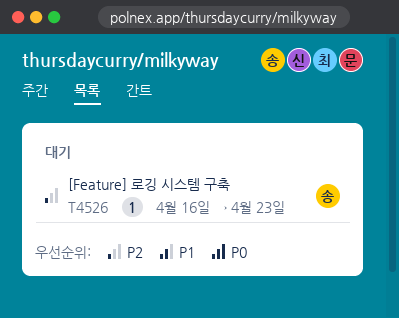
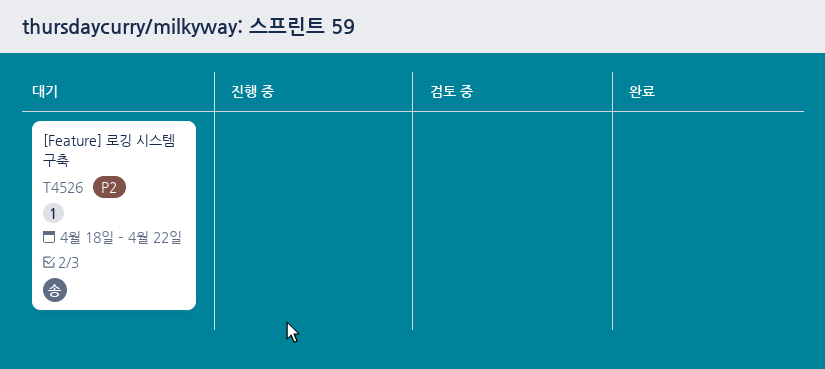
T4526, start: Apr 16 -> Apr 18
T4526, due: Apr 23 -> Apr 22

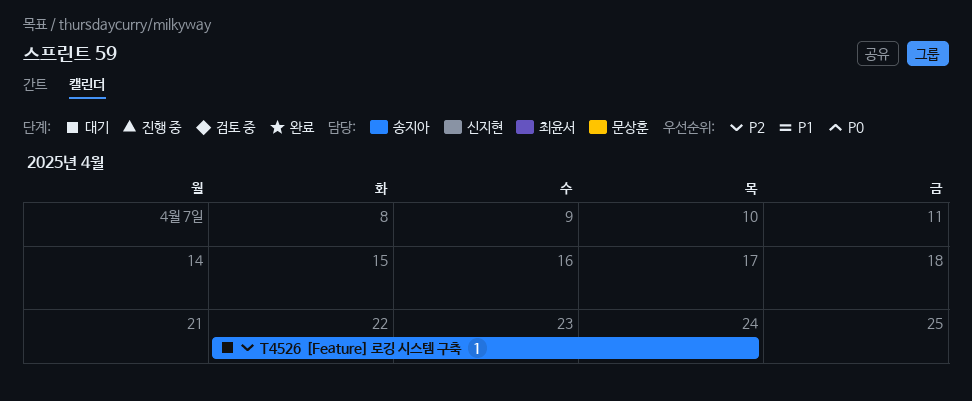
T4526, start: Apr 18 -> Apr 22
T4526, due: Apr 22 -> Apr 24

